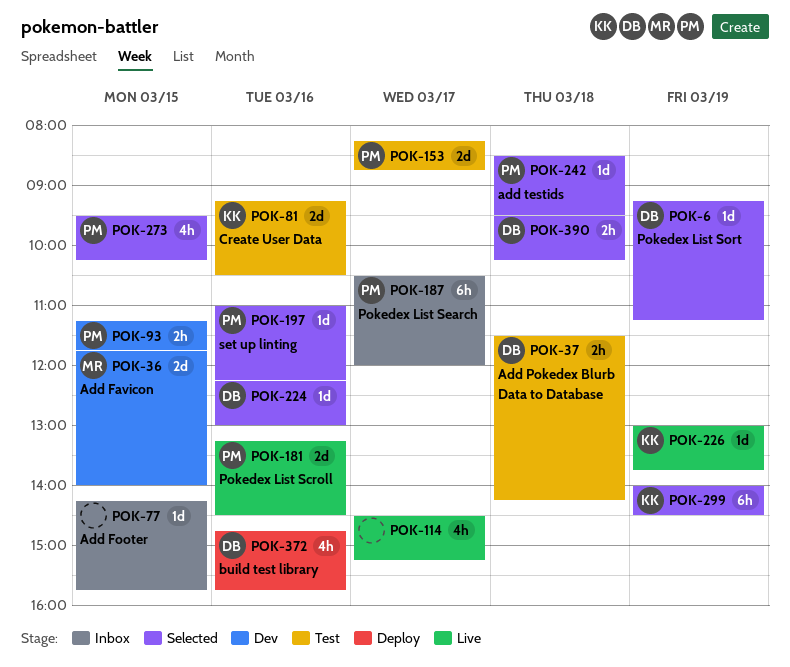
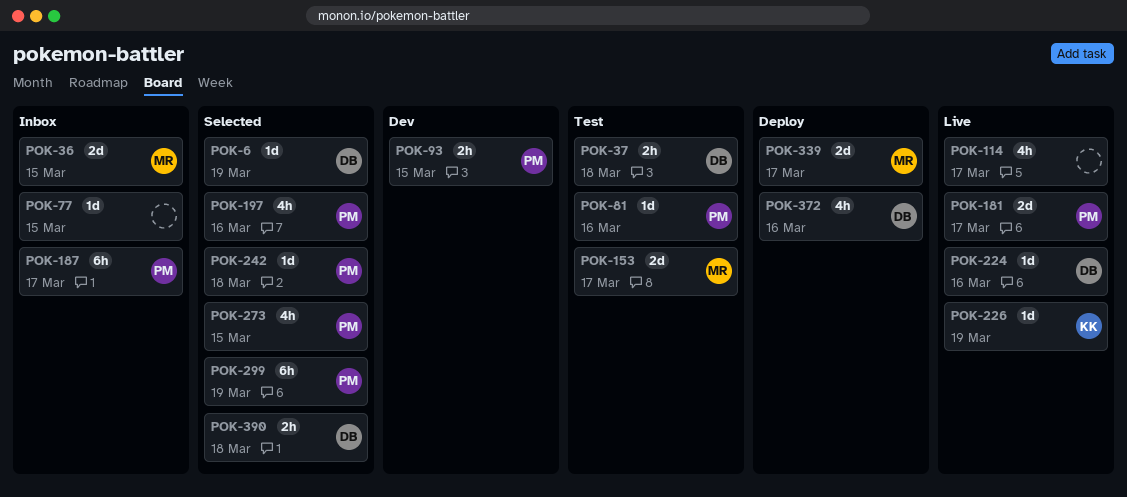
POK-36, status: Dev -> Inbox
POK-81, owner: KK -> PM
POK-81, estimate: 2d -> 1d
POK-153, owner: PM -> MR
POK-181, day: Mar 16 -> Mar 17
POK-197, estimate: 1d -> 4h
POK-224, status: Selected -> Live
POK-299, owner: KK -> PM
POK-339: none -> present

